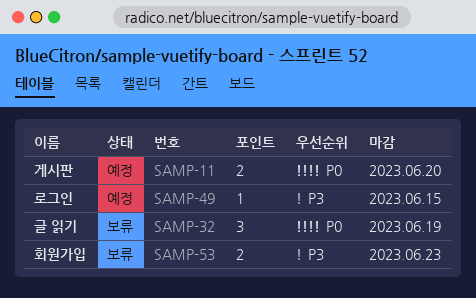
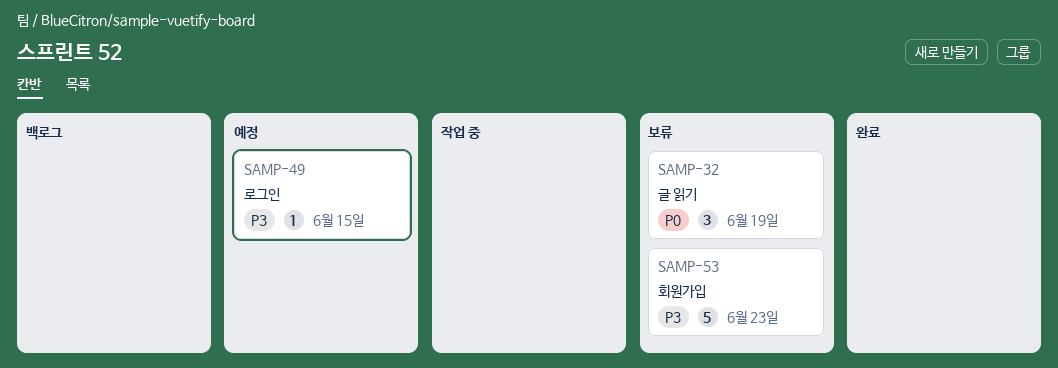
SAMP-11: present -> none
SAMP-53, estimate: 2 -> 5

